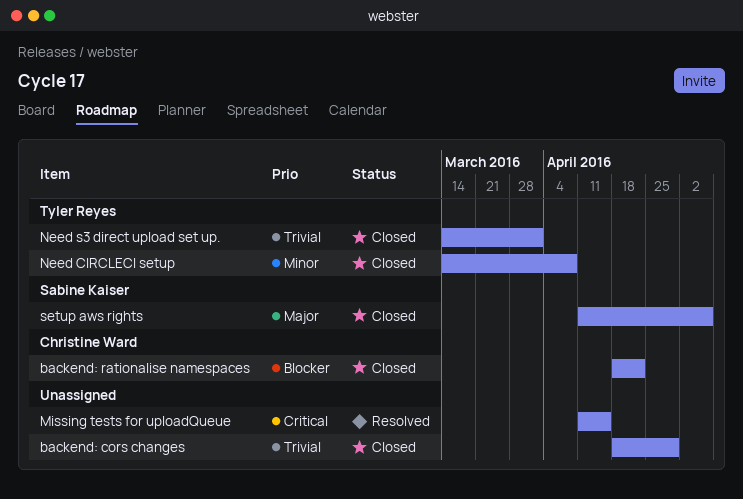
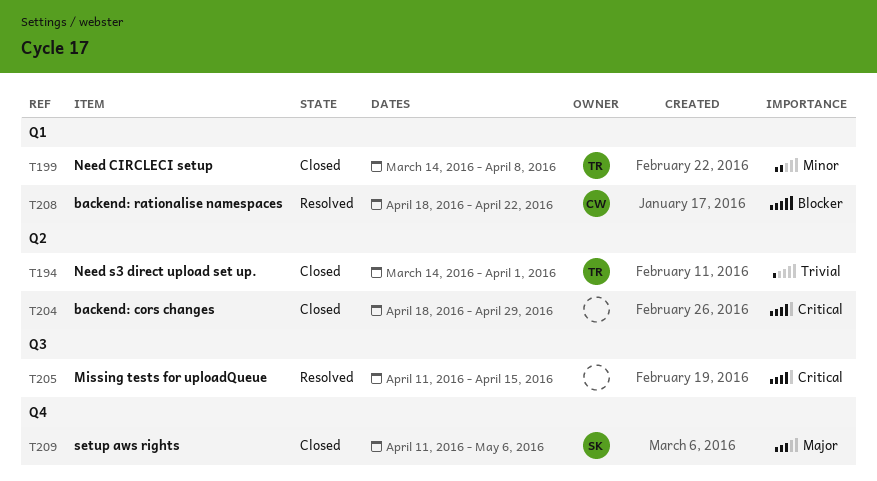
backend: cors changes, priority: Trivial -> Critical
backend: rationalise namespaces, status: Closed -> Resolved

